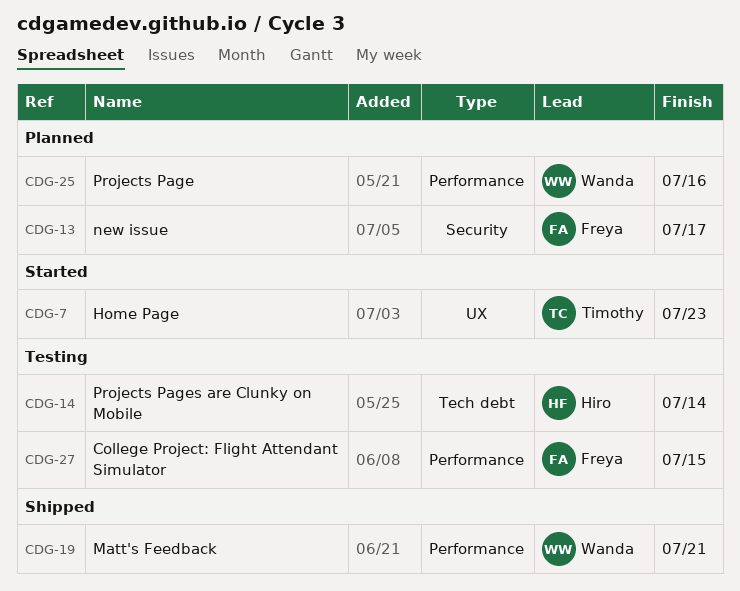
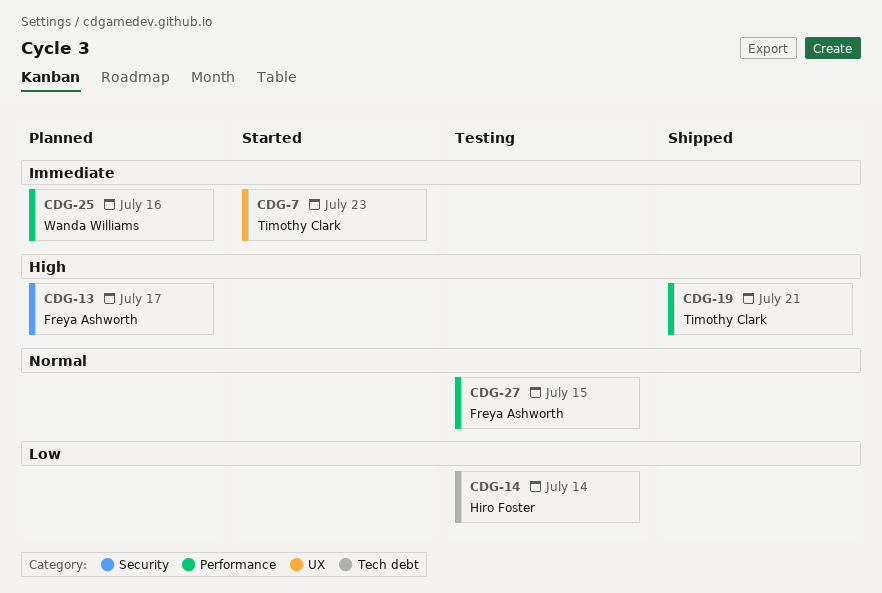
CDG-19, owner: Wanda Williams -> Timothy Clark

